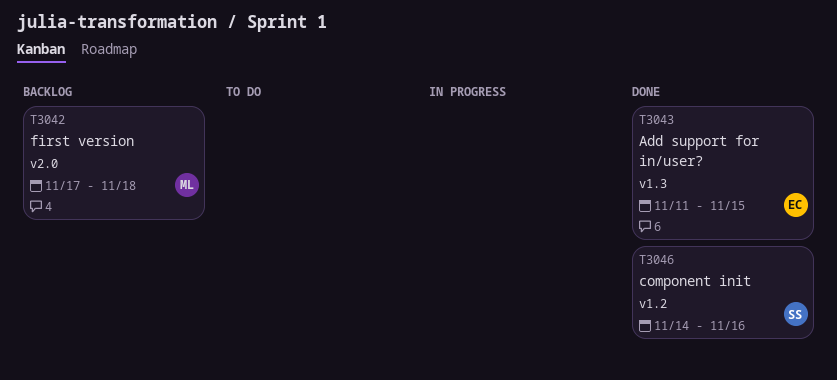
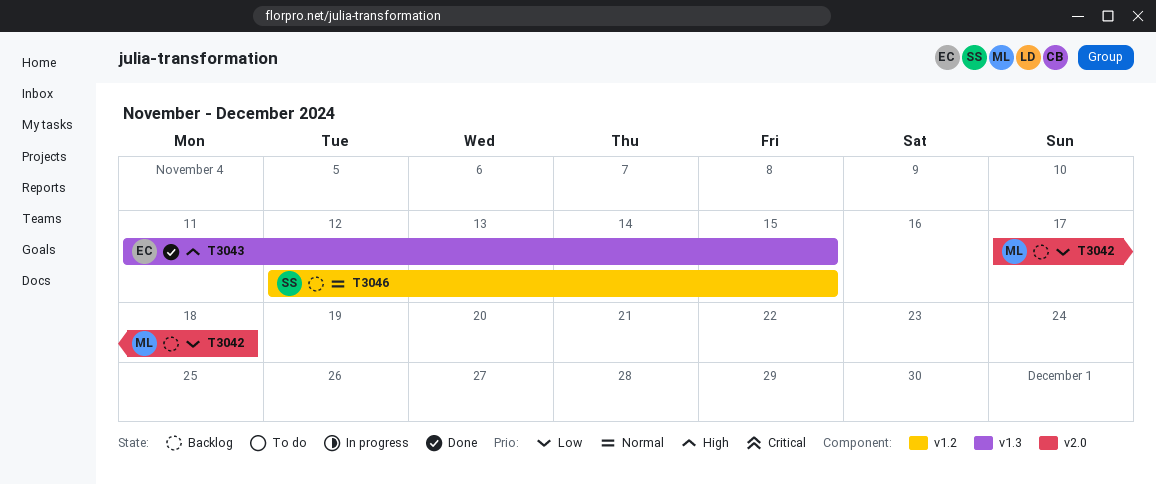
T3046, status: Done -> Backlog
T3046, start: Nov 14 -> Nov 12
T3046, due: Nov 16 -> Nov 15

